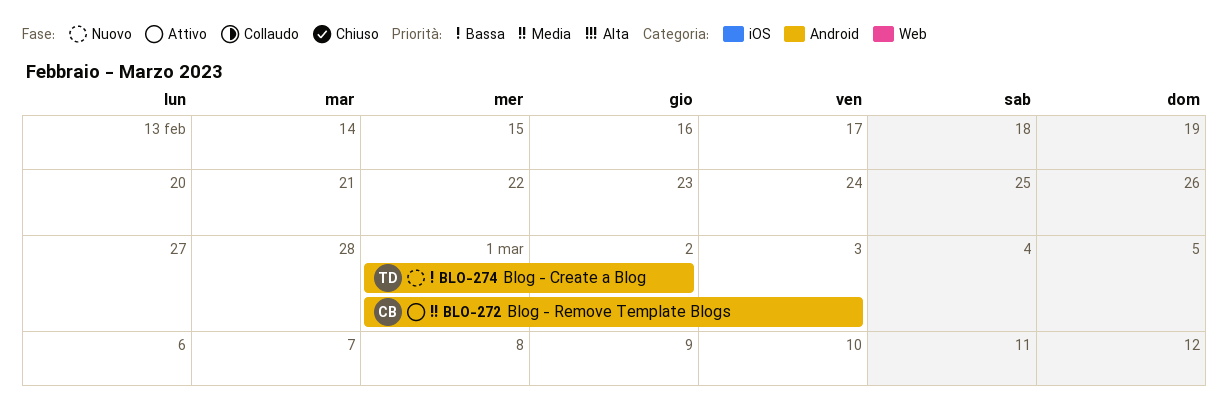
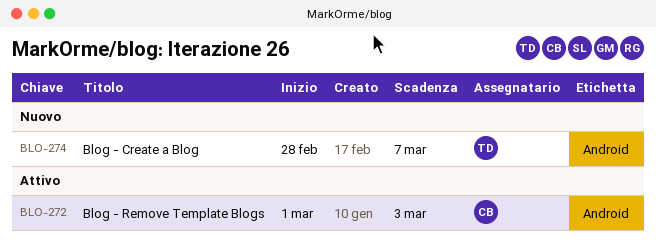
BLO-274, start: Mar 1 -> Feb 28
BLO-274, due: Mar 2 -> Mar 7

